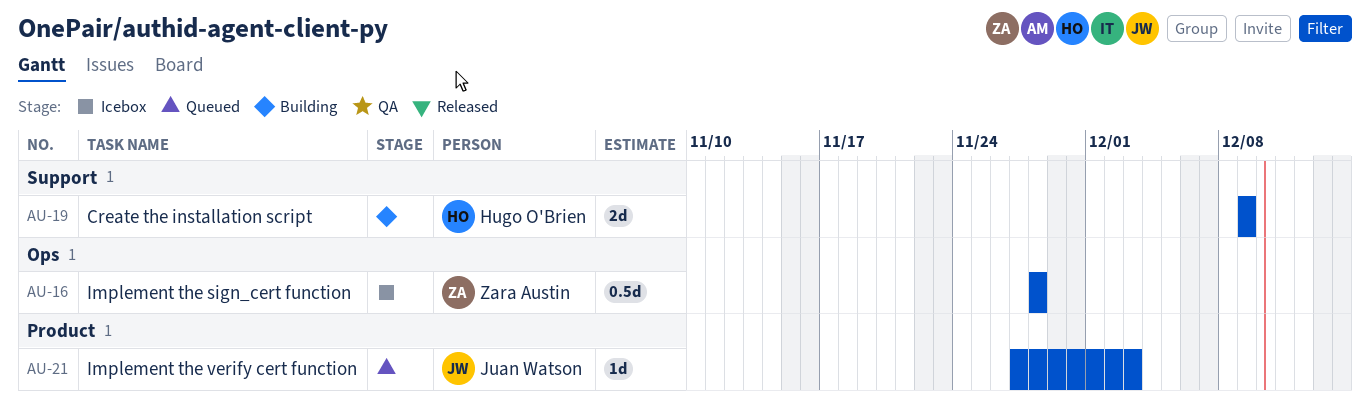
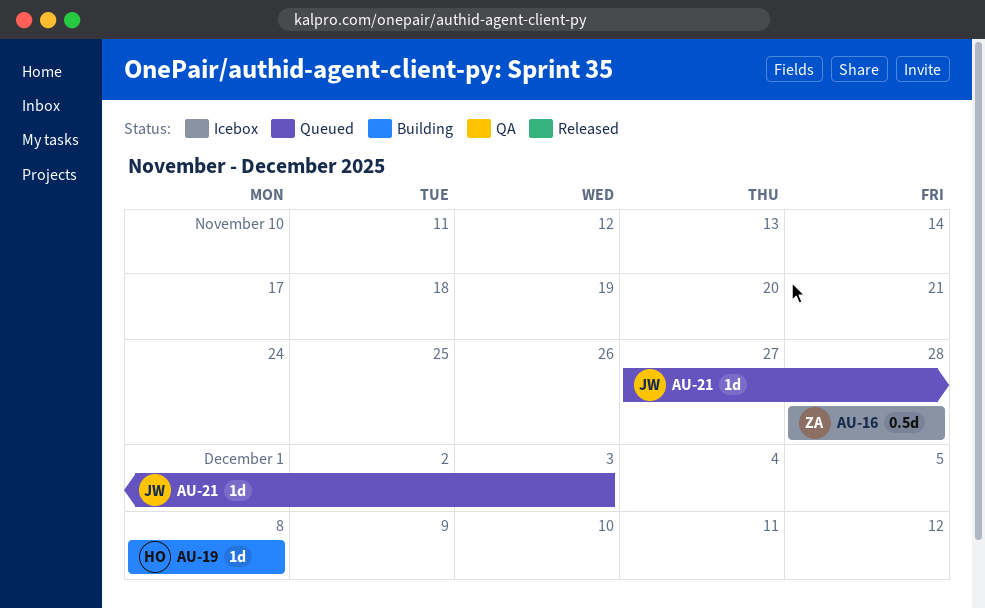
AU-19, estimate: 2d -> 1d
AU-19, start: Dec 9 -> Dec 8
AU-19, due: Dec 9 -> Dec 8

